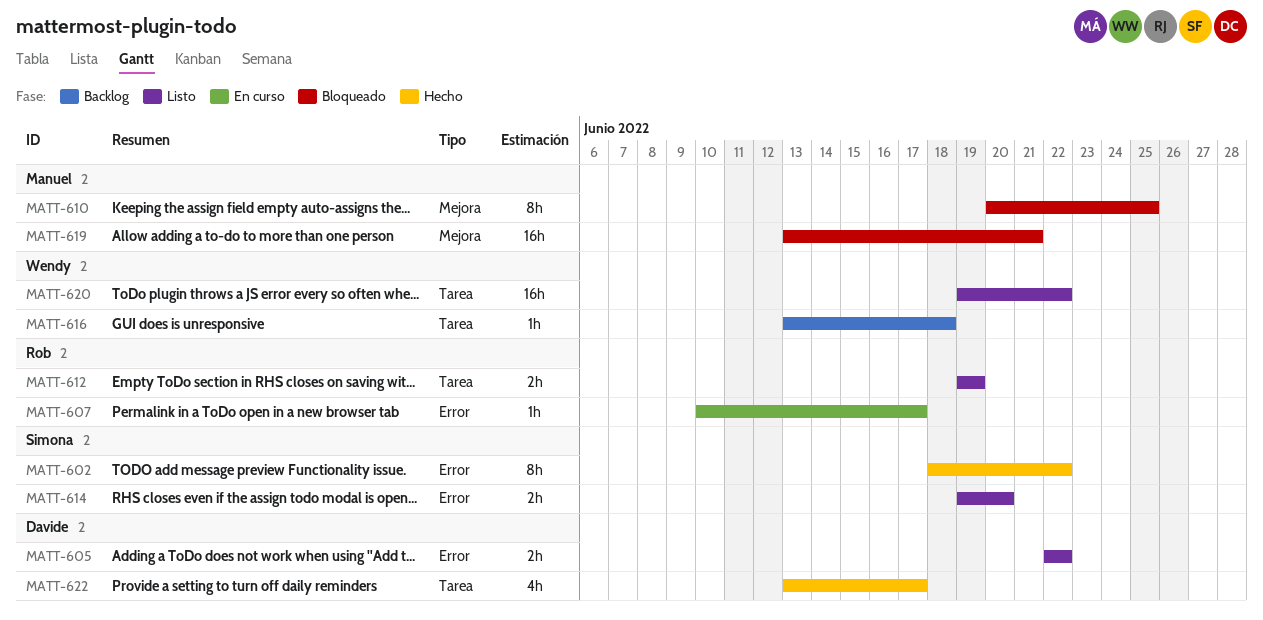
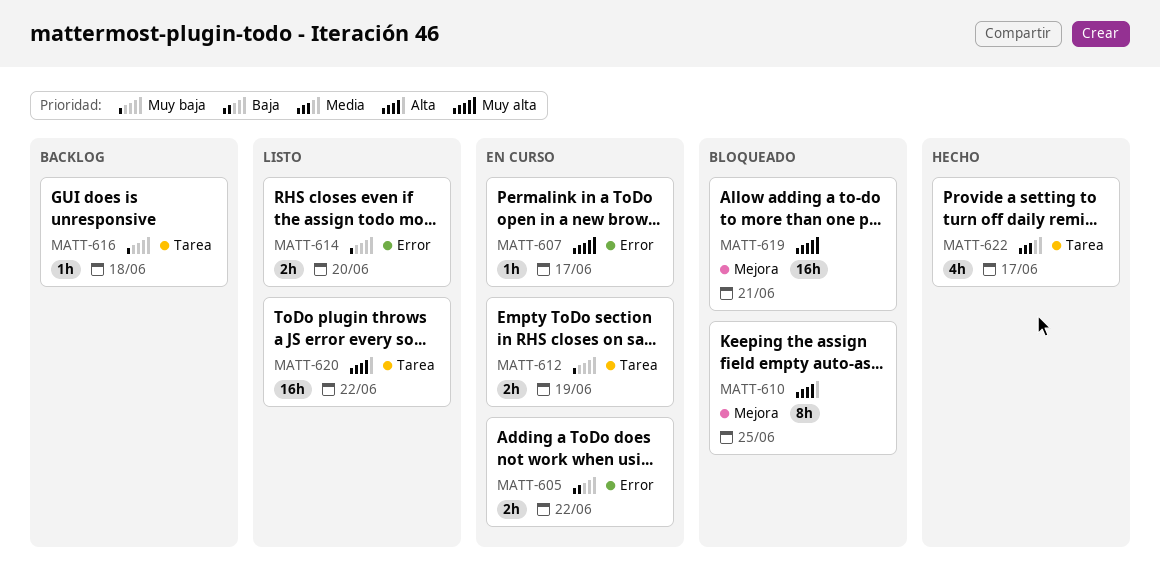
MATT-602: present -> none
MATT-605, status: Listo -> En curso
MATT-612, status: Listo -> En curso

